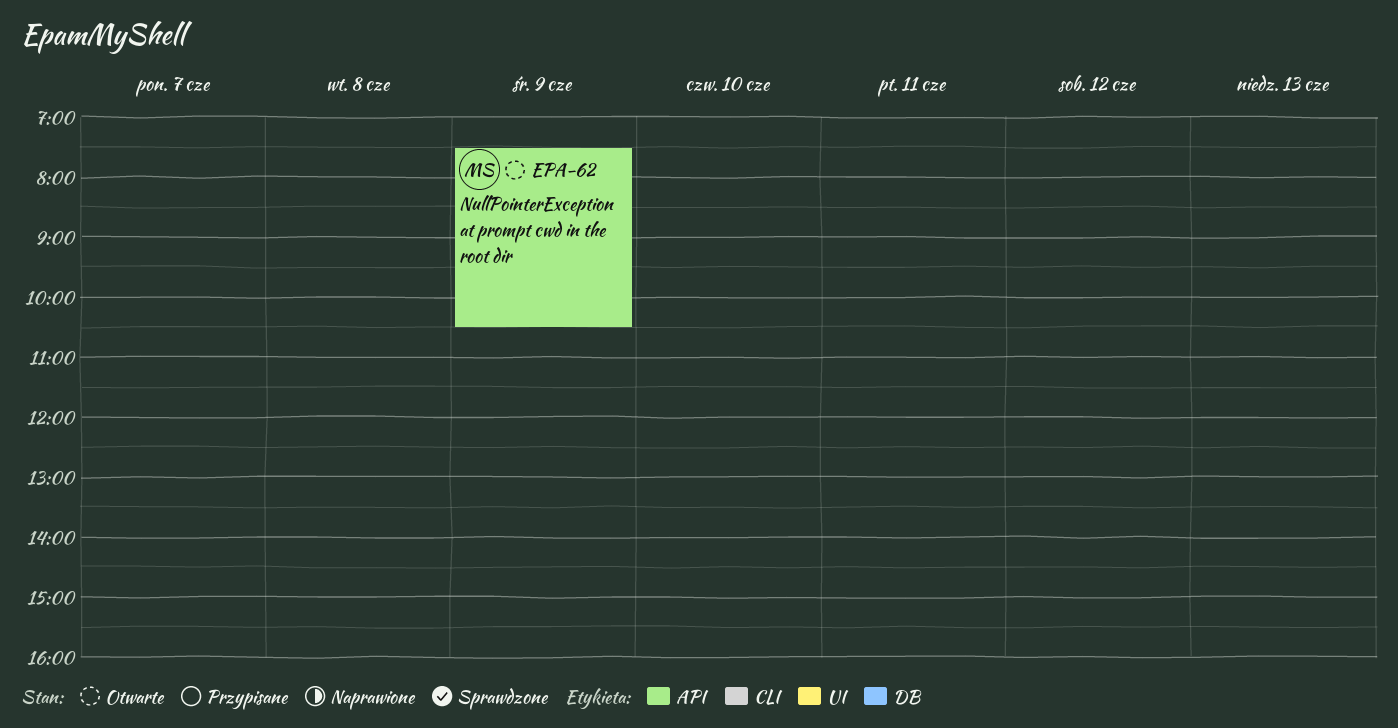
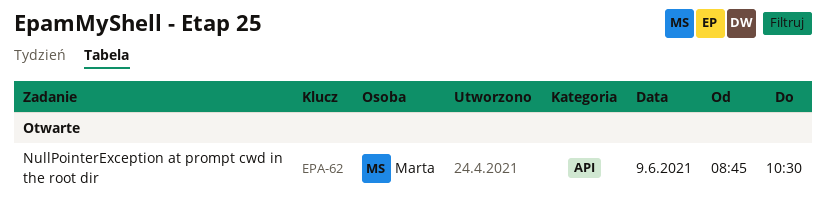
EPA-62, begins: 07:30 -> 08:45

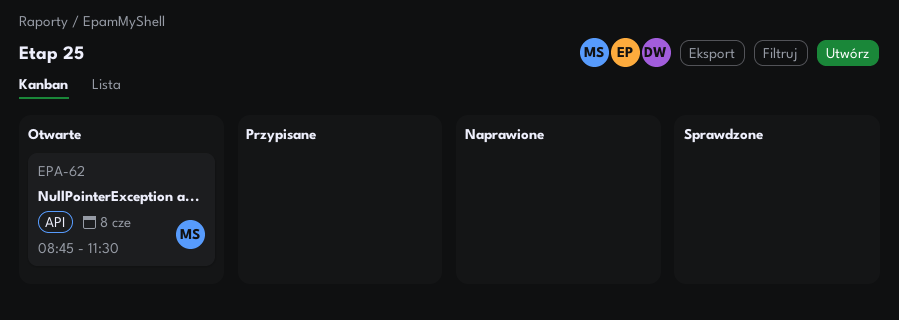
EPA-62, day: Jun 9 -> Jun 8
EPA-62, ends: 10:30 -> 11:30

